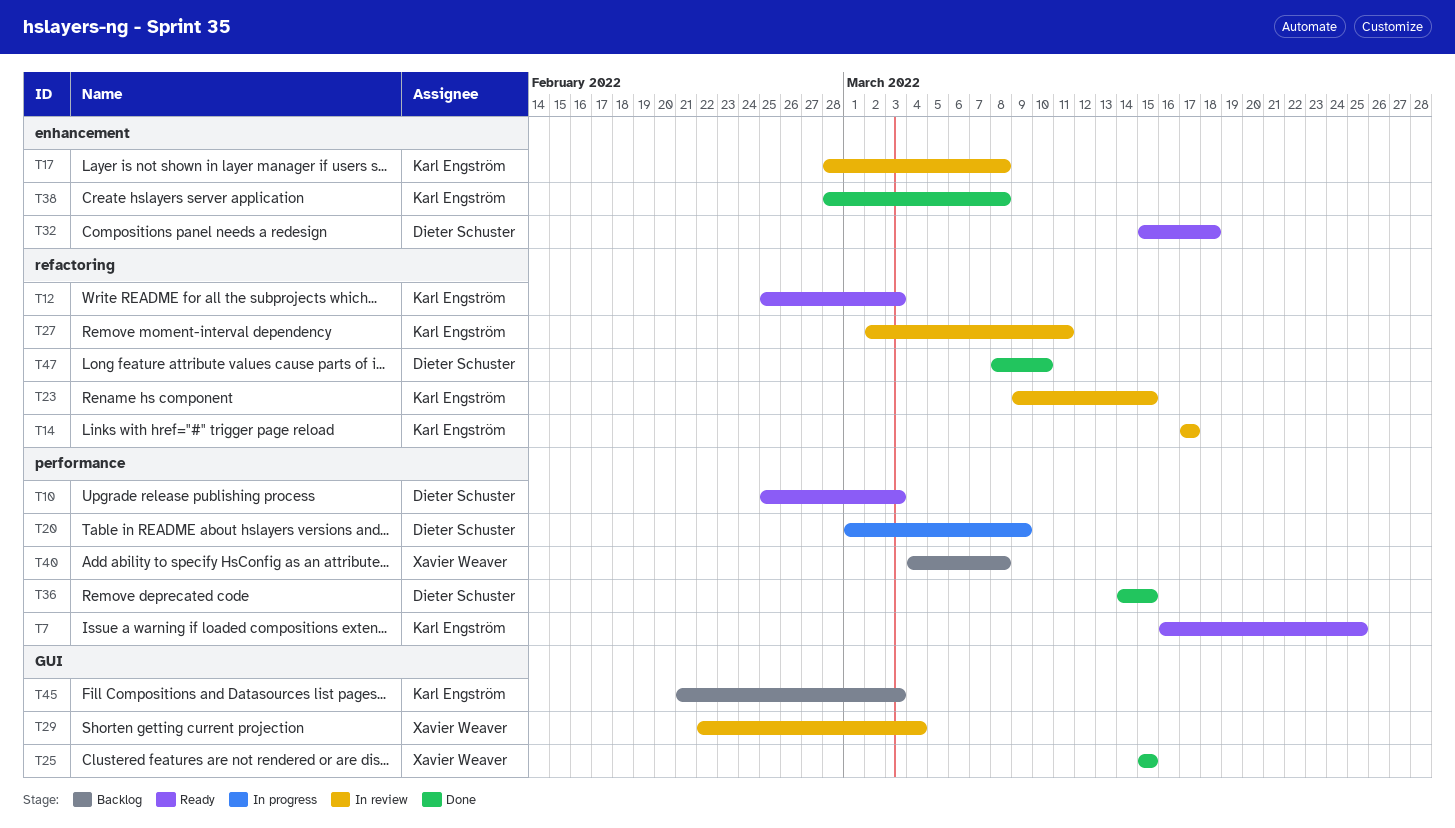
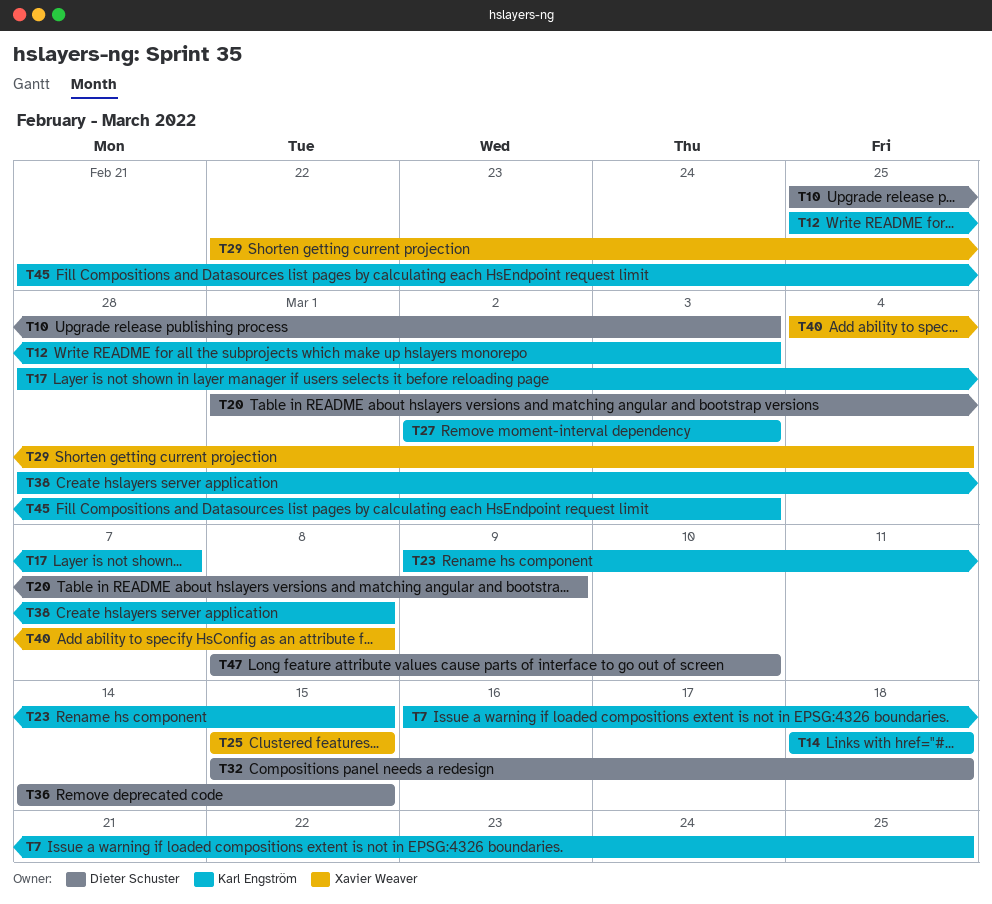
T14, start: Mar 17 -> Mar 18
T14, due: Mar 17 -> Mar 18
T17, due: Mar 8 -> Mar 7
T27, due: Mar 11 -> Mar 3

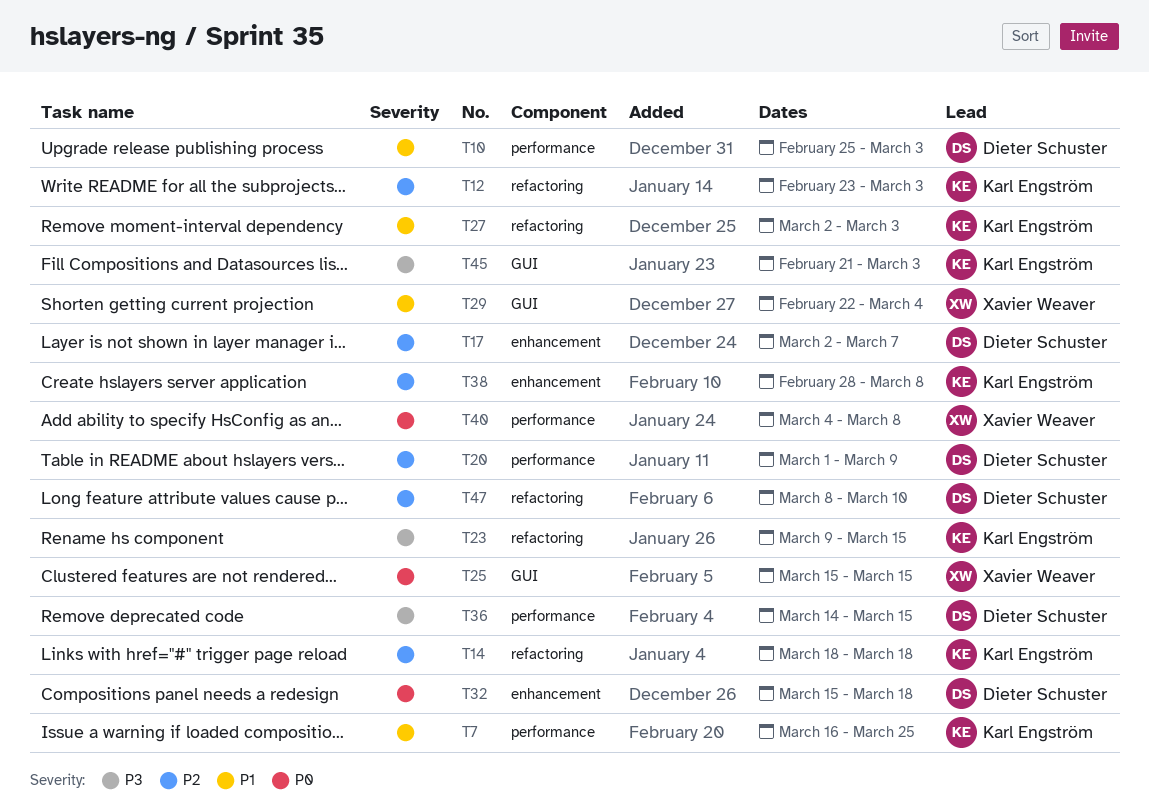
T12, start: Feb 25 -> Feb 23
T17, owner: Karl Engström -> Dieter Schuster
T17, start: Feb 28 -> Mar 2

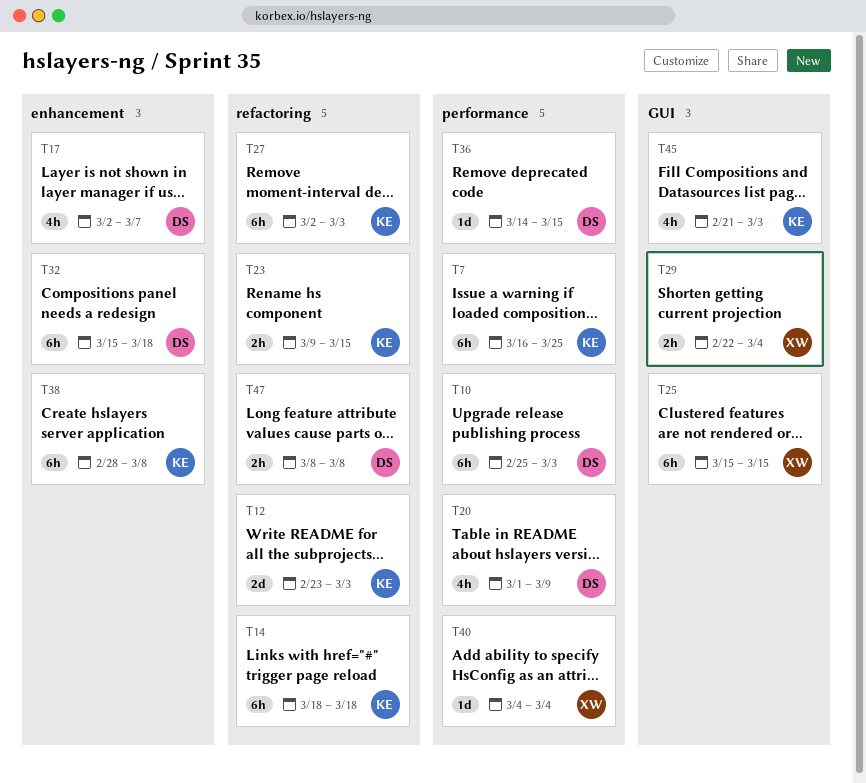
T40, due: Mar 8 -> Mar 4
T47, due: Mar 10 -> Mar 8

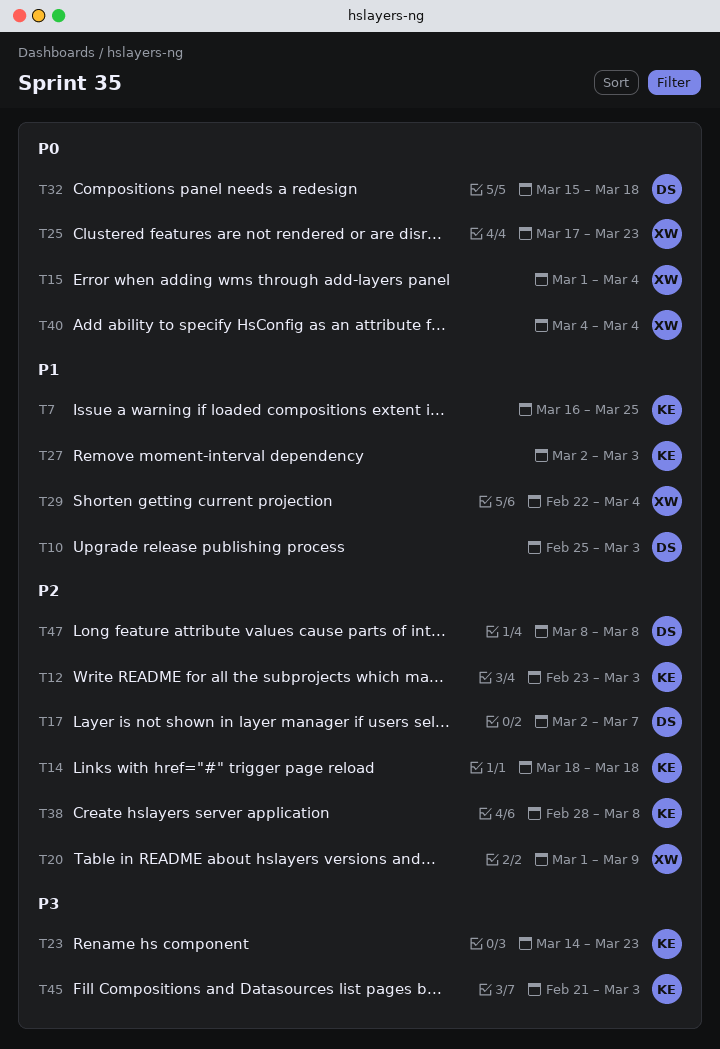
T15: none -> present
T20, owner: DS -> XW
T23, start: Mar 9 -> Mar 14
T23, due: Mar 15 -> Mar 23
T25, start: Mar 15 -> Mar 17
T25, due: Mar 15 -> Mar 23
T36: present -> none

